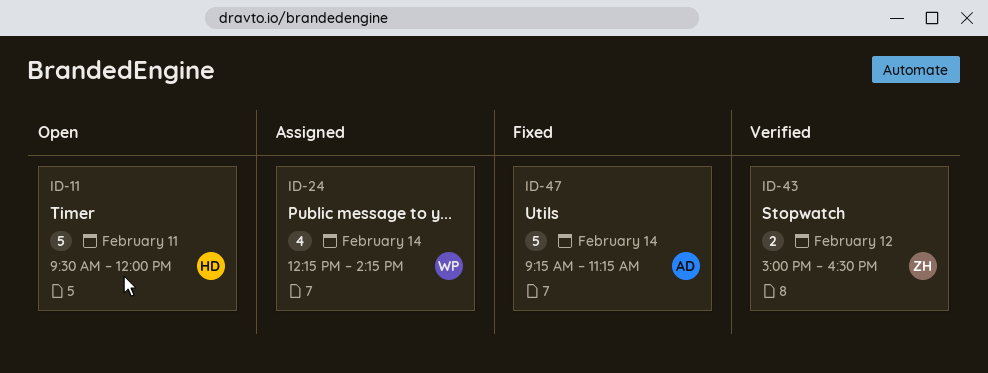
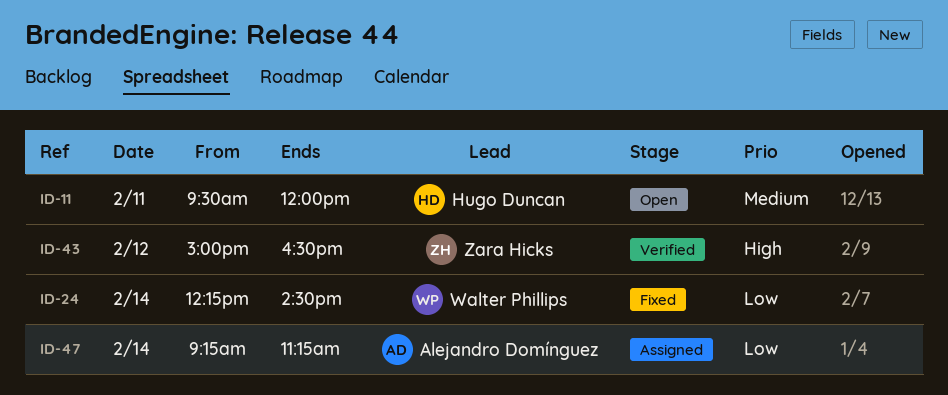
ID-24, status: Assigned -> Fixed
ID-24, ends: 14:15 -> 14:30
ID-47, status: Fixed -> Assigned

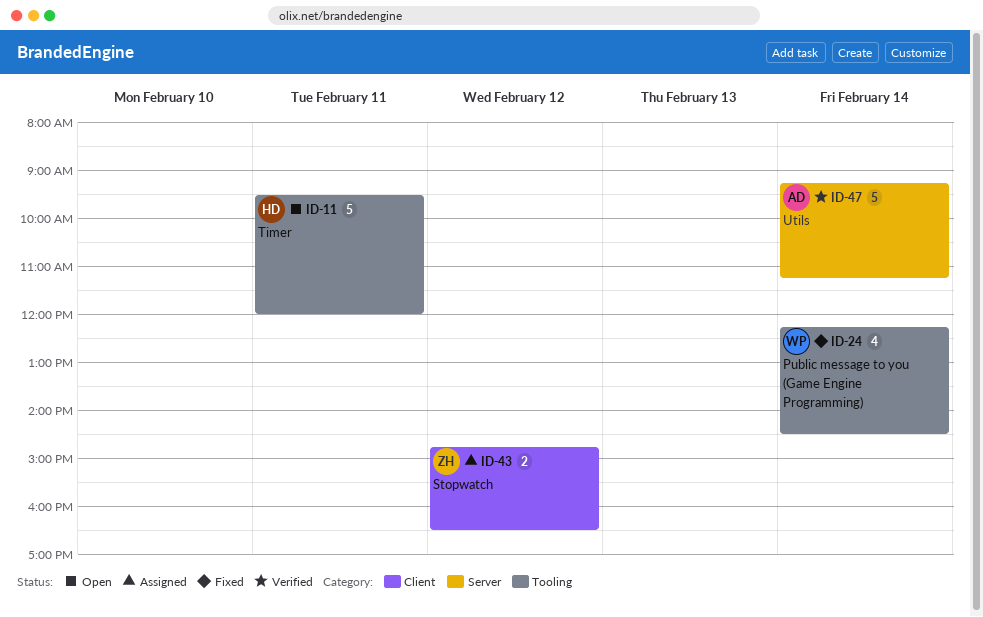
ID-43, status: Verified -> Assigned
ID-43, begins: 15:00 -> 14:45
ID-47, status: Assigned -> Verified

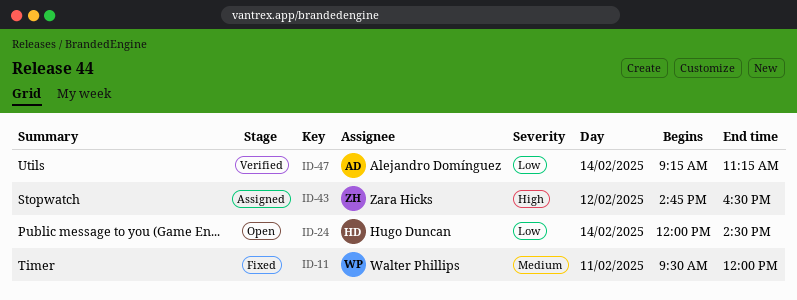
ID-11, status: Open -> Fixed
ID-11, owner: Hugo Duncan -> Walter Phillips
ID-24, status: Fixed -> Open
ID-24, owner: Walter Phillips -> Hugo Duncan
ID-24, begins: 12:15 -> 12:00

